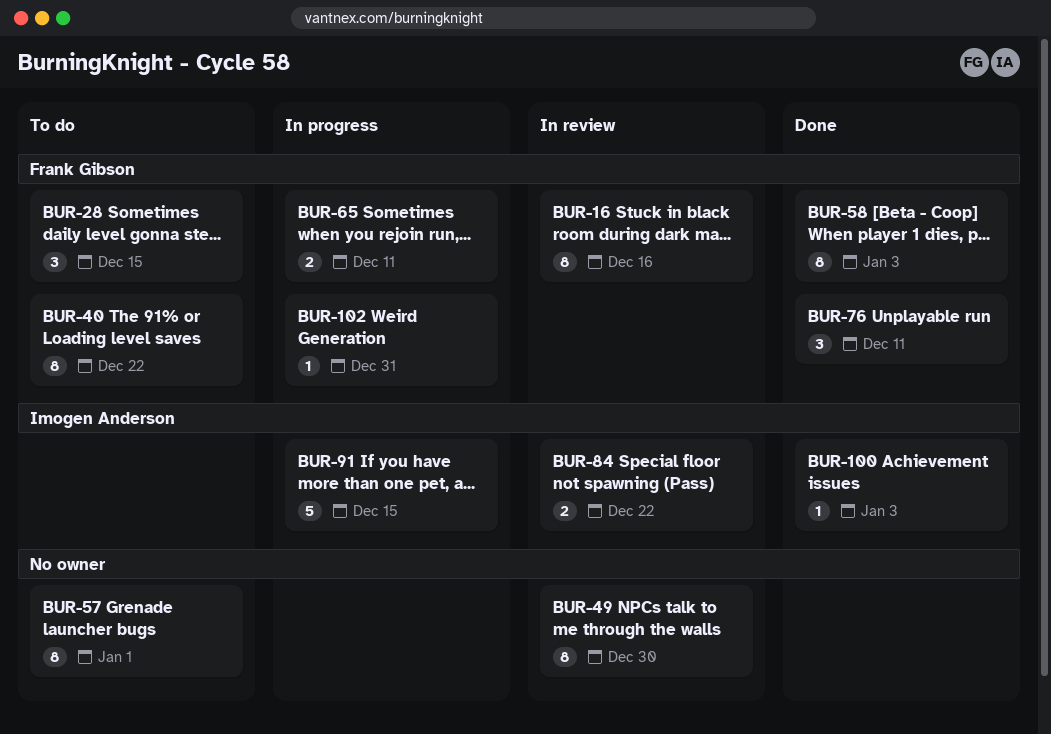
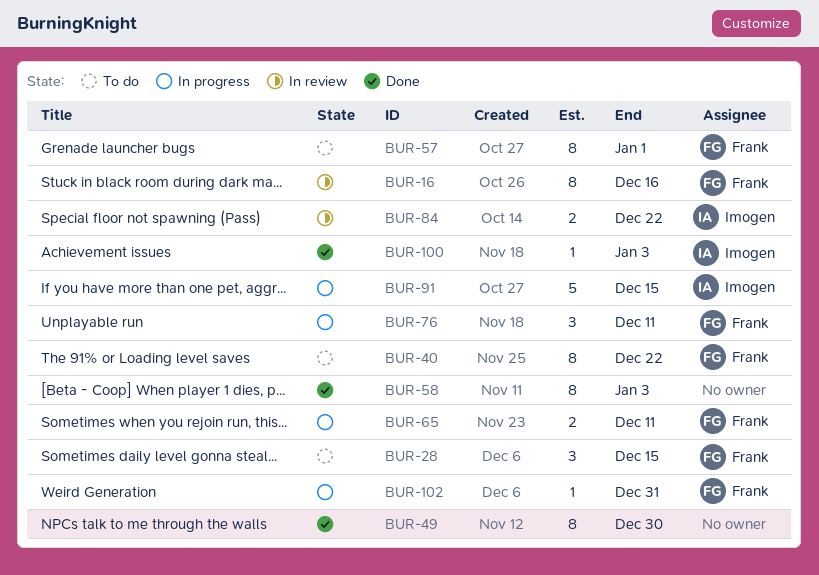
BUR-49, status: In review -> Done
BUR-57, owner: none -> Frank Gibson
BUR-58, owner: Frank Gibson -> none
BUR-76, status: Done -> In progress

